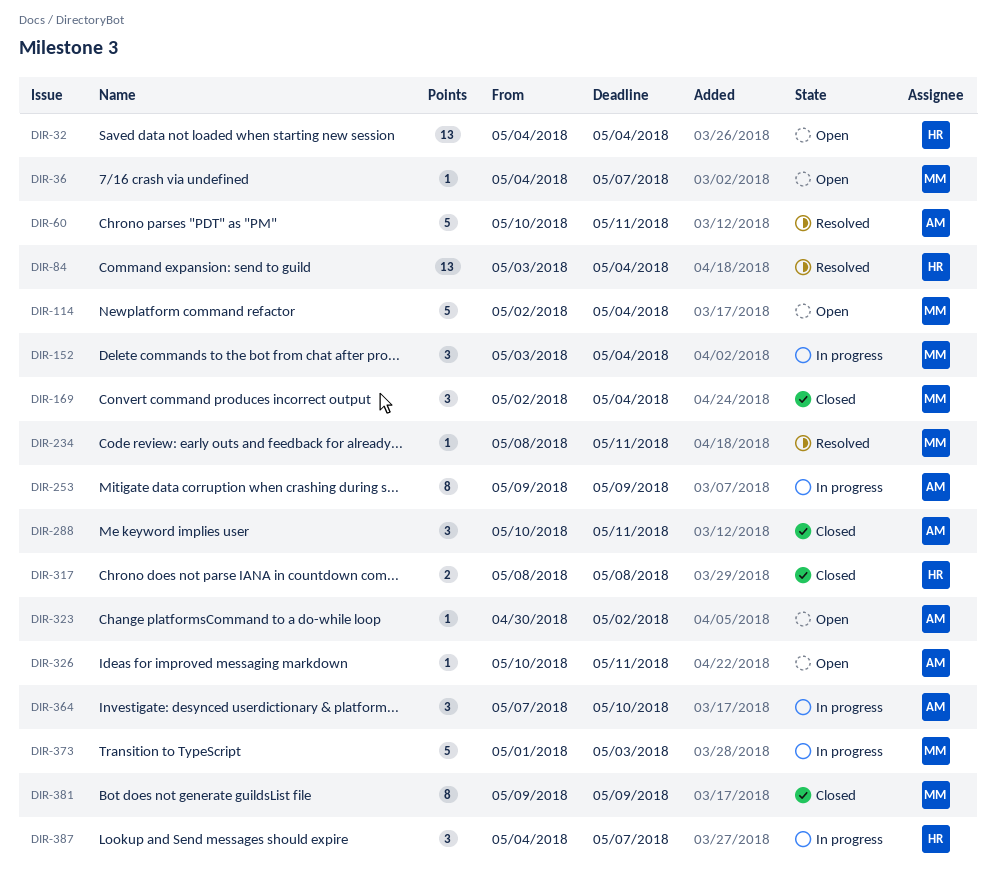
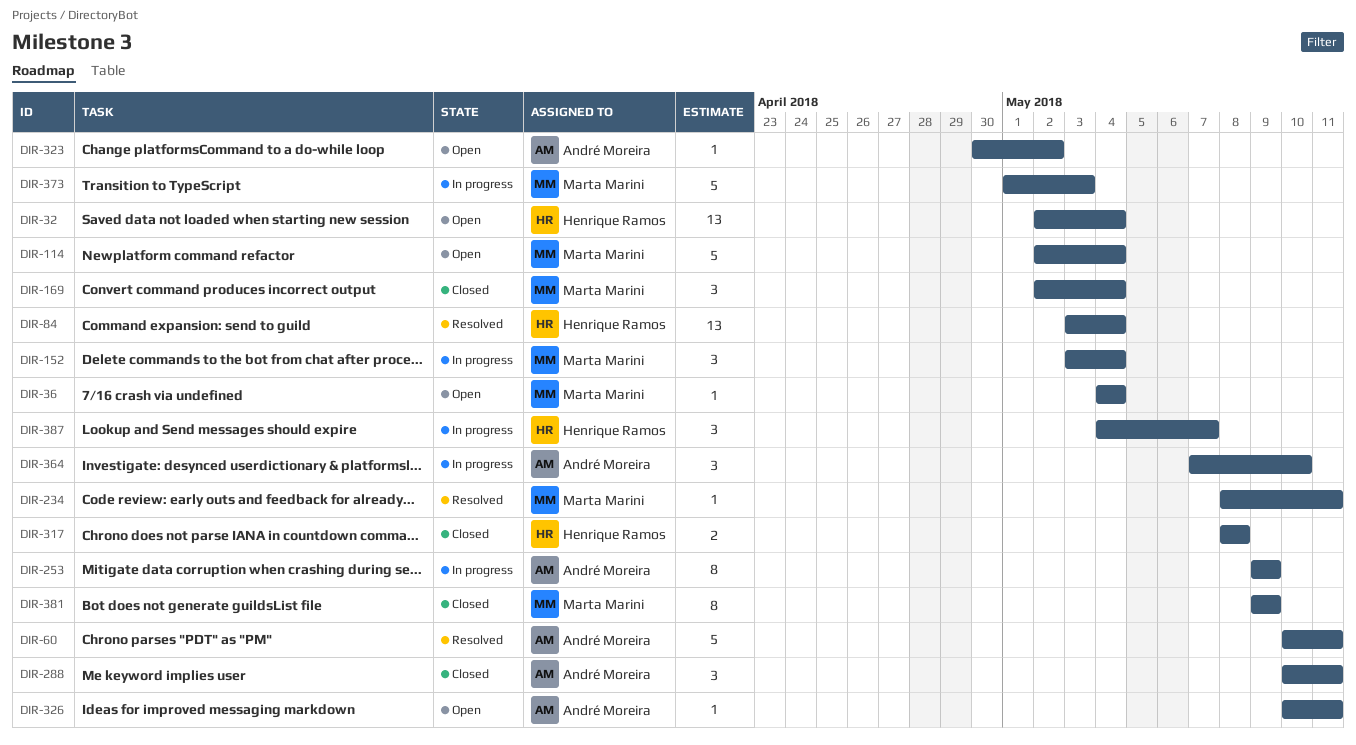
DIR-32, start: May 4 -> May 2
DIR-36, due: May 7 -> May 4

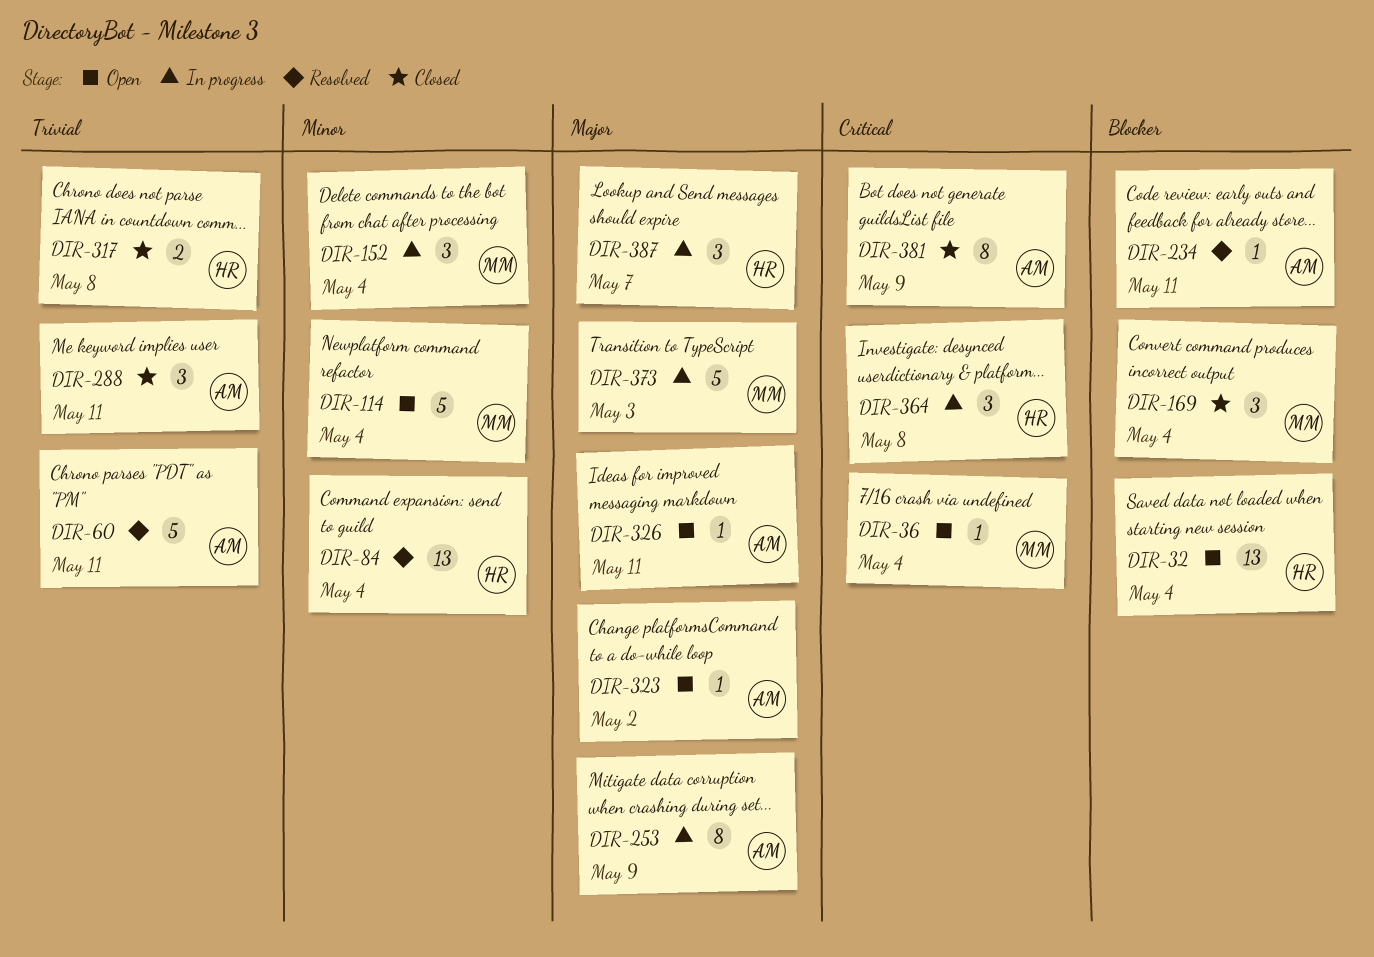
DIR-234, owner: Marta Marini -> André Moreira
DIR-364, owner: André Moreira -> Henrique Ramos
DIR-364, due: May 10 -> May 8
DIR-381, owner: Marta Marini -> André Moreira

